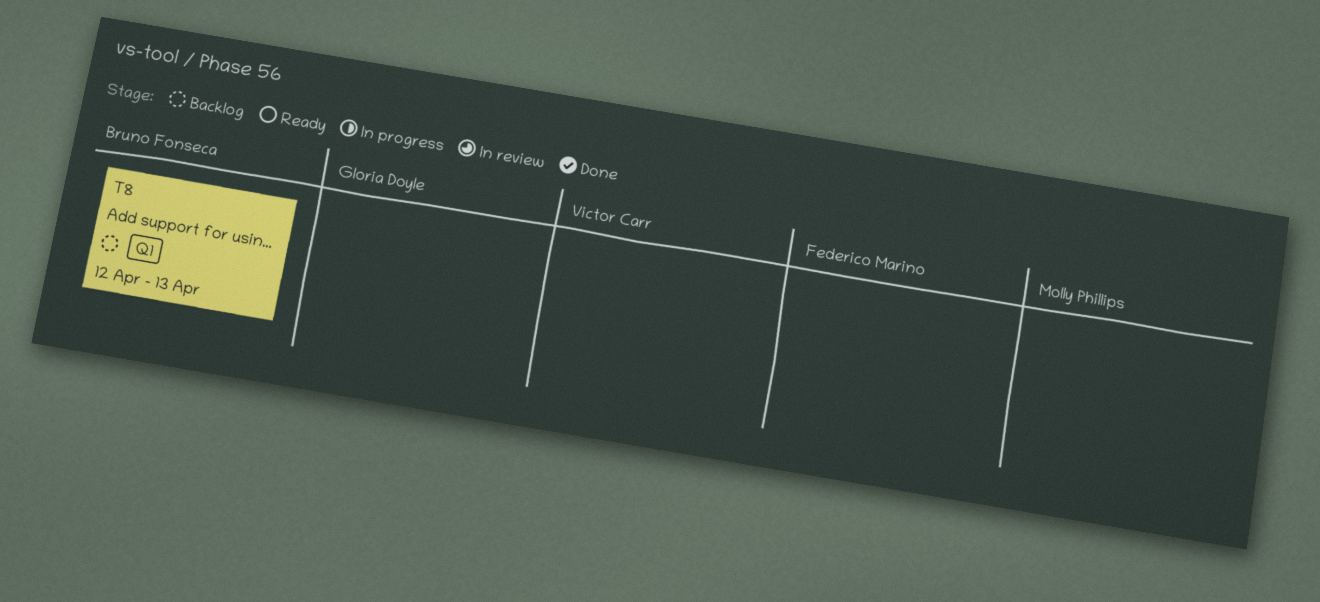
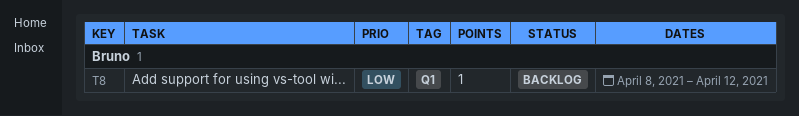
T8, start: Apr 12 -> Apr 8
T8, due: Apr 13 -> Apr 12

